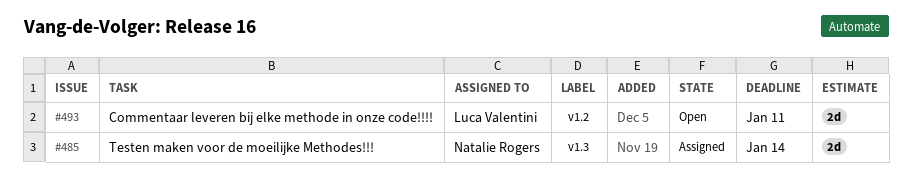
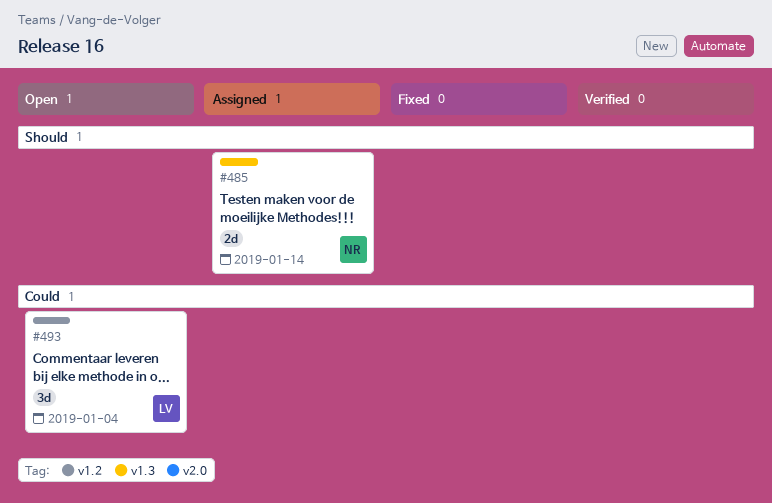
#493, estimate: 2d -> 3d
#493, due: Jan 11 -> Jan 4

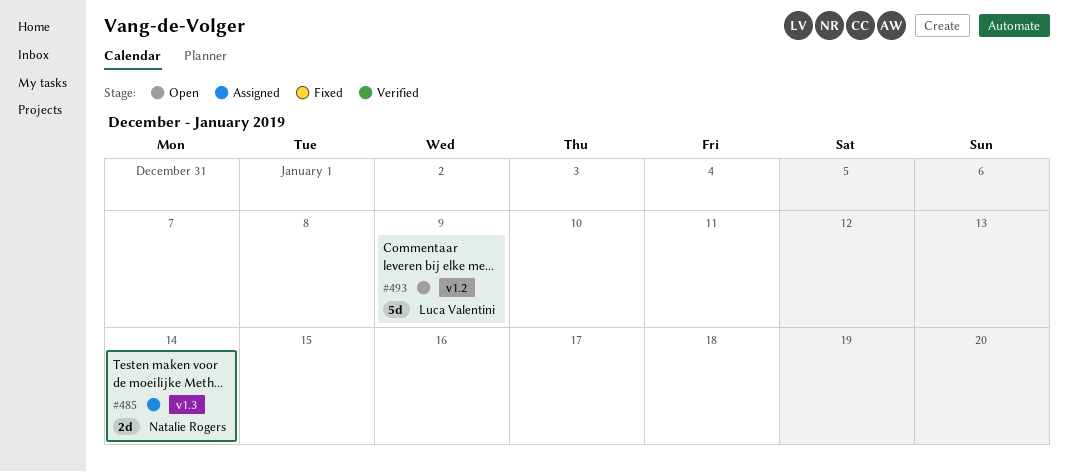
#493, estimate: 3d -> 5d
#493, due: Jan 4 -> Jan 9

